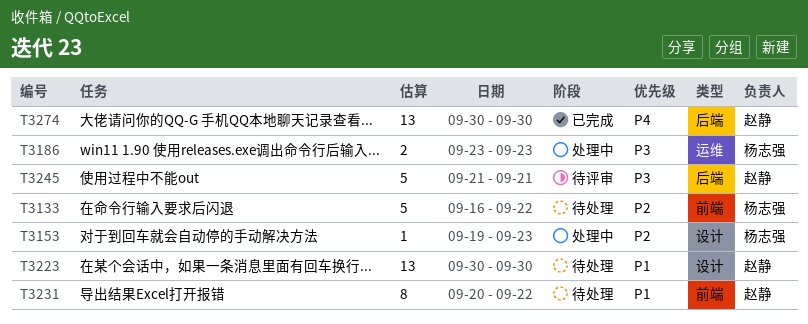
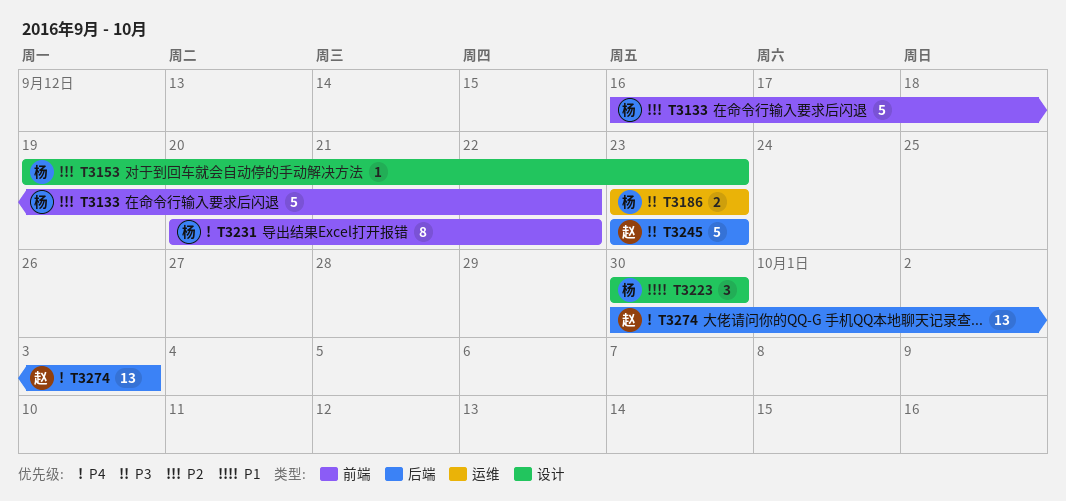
T3223, owner: 赵静 -> 杨志强
T3223, estimate: 13 -> 3
T3231, owner: 赵静 -> 杨志强
T3231, priority: P1 -> P4
T3245, start: Sep 21 -> Sep 23
T3245, due: Sep 21 -> Sep 23
T3274, due: Sep 30 -> Oct 3

